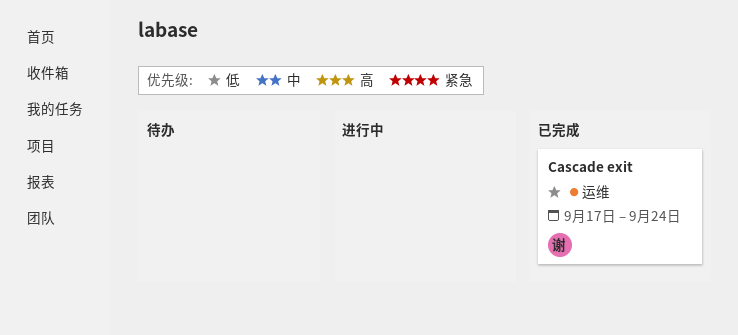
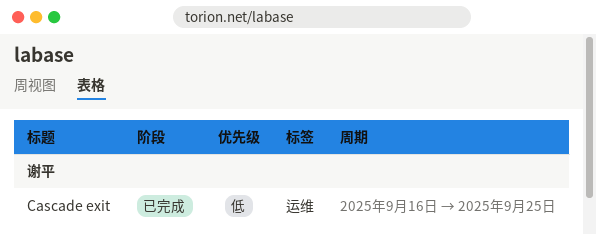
Cascade exit, start: Sep 17 -> Sep 16
Cascade exit, due: Sep 24 -> Sep 25

